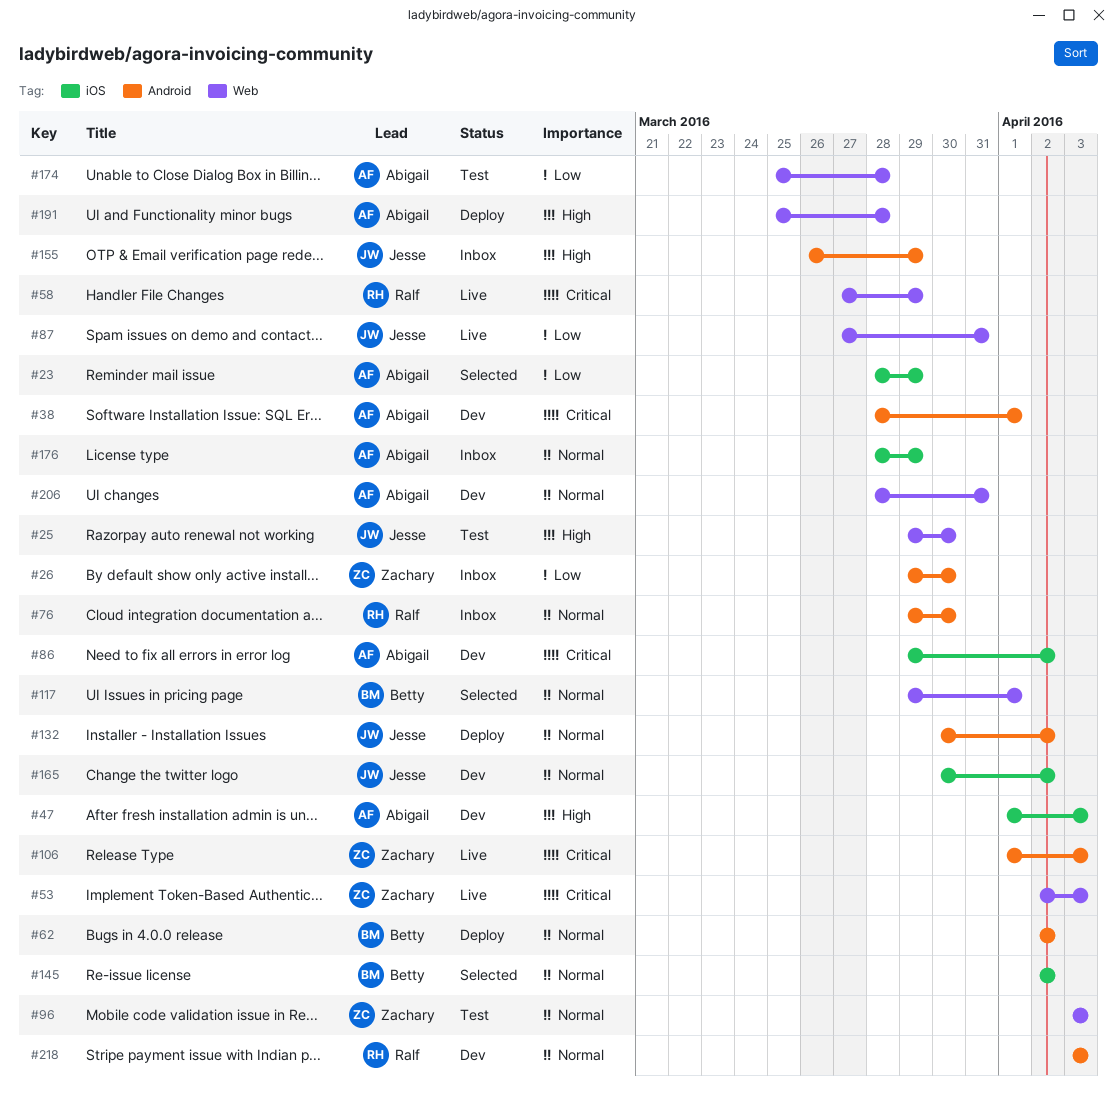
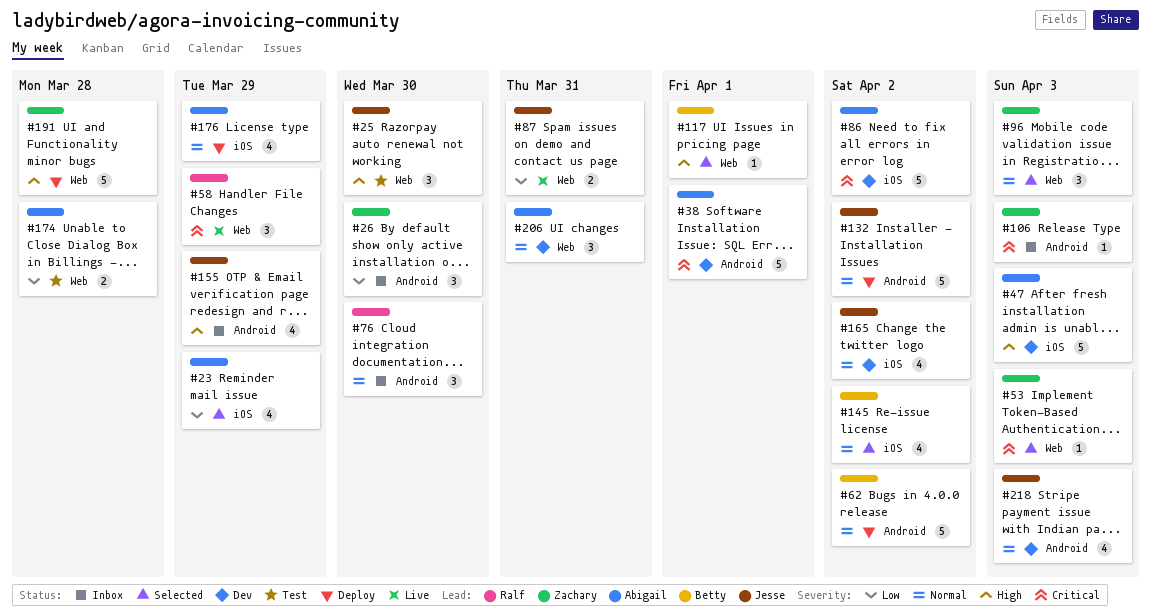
#53, status: Live -> Selected
#96, status: Test -> Selected
#106, status: Live -> Inbox
#117, priority: Normal -> High
#176, status: Inbox -> Deploy
#191, owner: Abigail -> Zachary
#218, owner: Ralf -> Jesse

